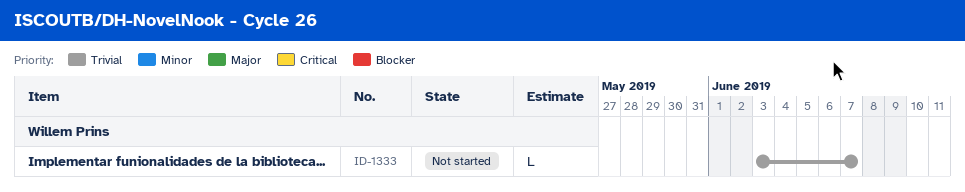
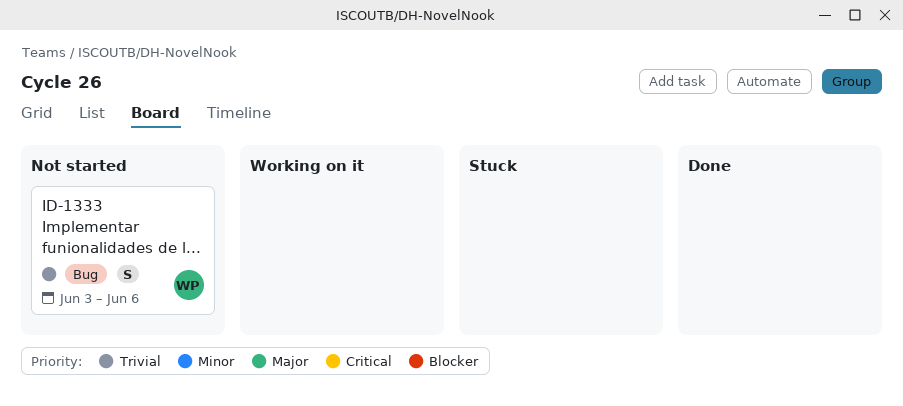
ID-1333, estimate: L -> S
ID-1333, due: Jun 7 -> Jun 6

